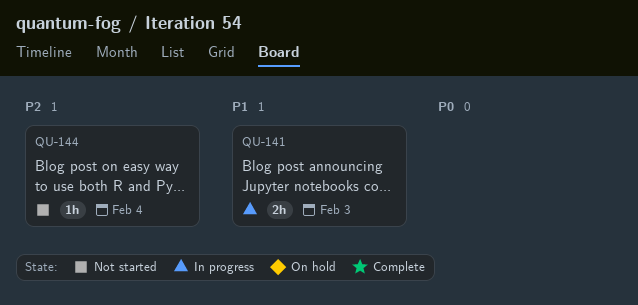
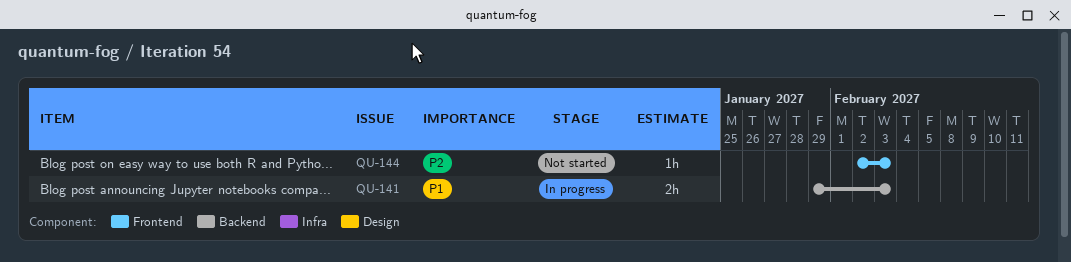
QU-144, due: Feb 4 -> Feb 3

